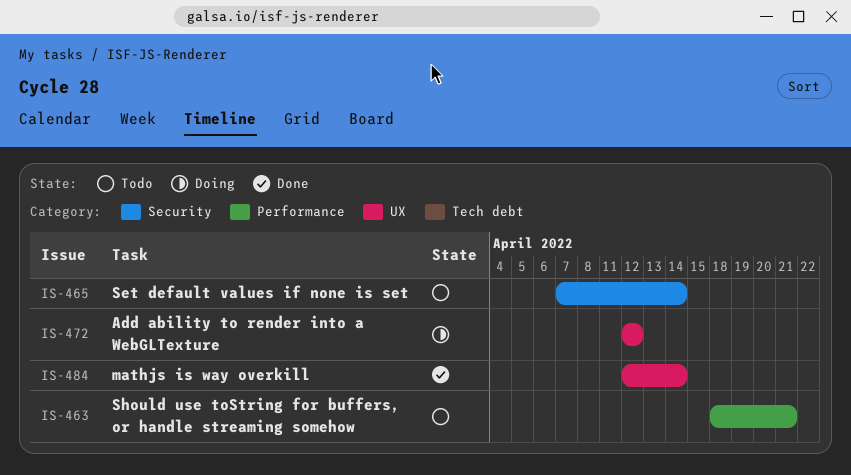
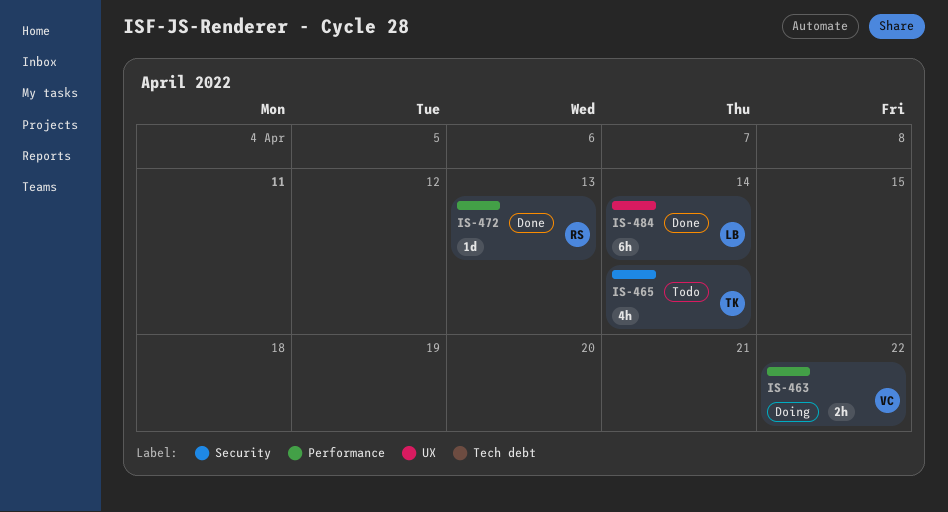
IS-463, status: Todo -> Doing
IS-463, due: Apr 21 -> Apr 22
IS-472, status: Doing -> Done
IS-472, label: UX -> Performance
IS-472, due: Apr 12 -> Apr 13

